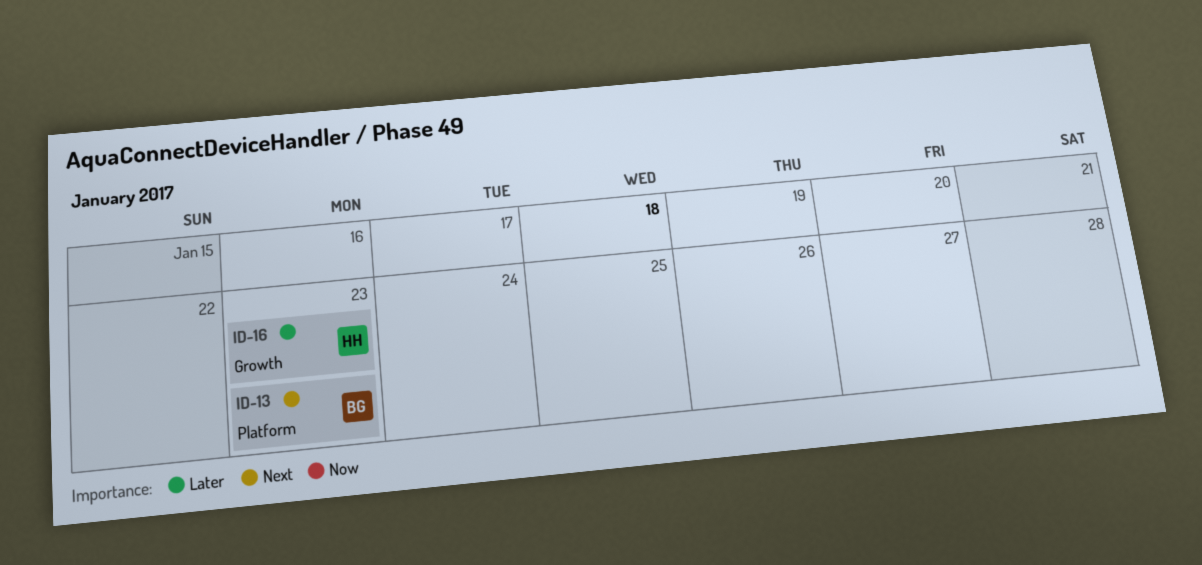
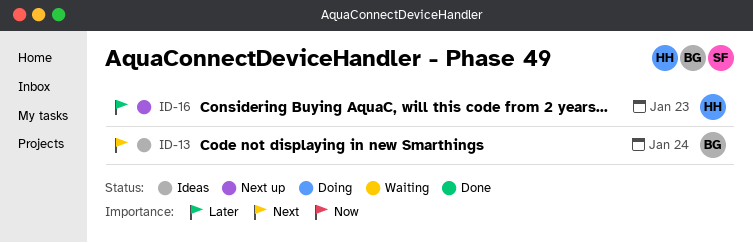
ID-13, due: Jan 23 -> Jan 24

